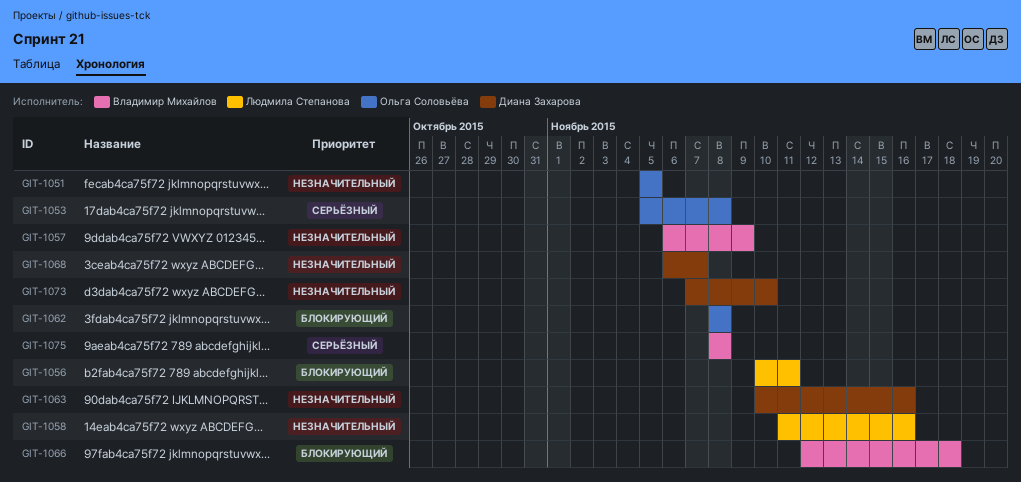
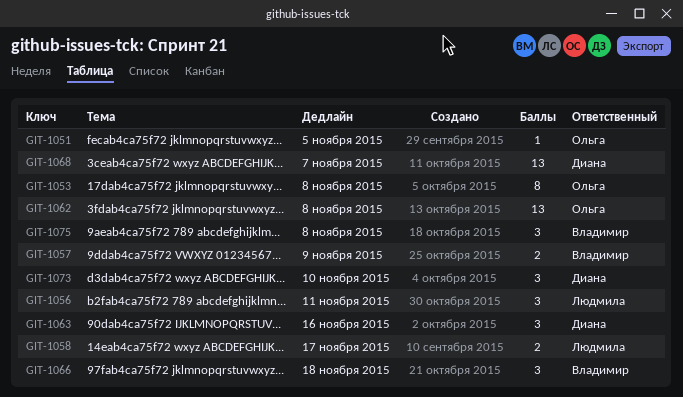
GIT-1058, due: Nov 16 -> Nov 17

